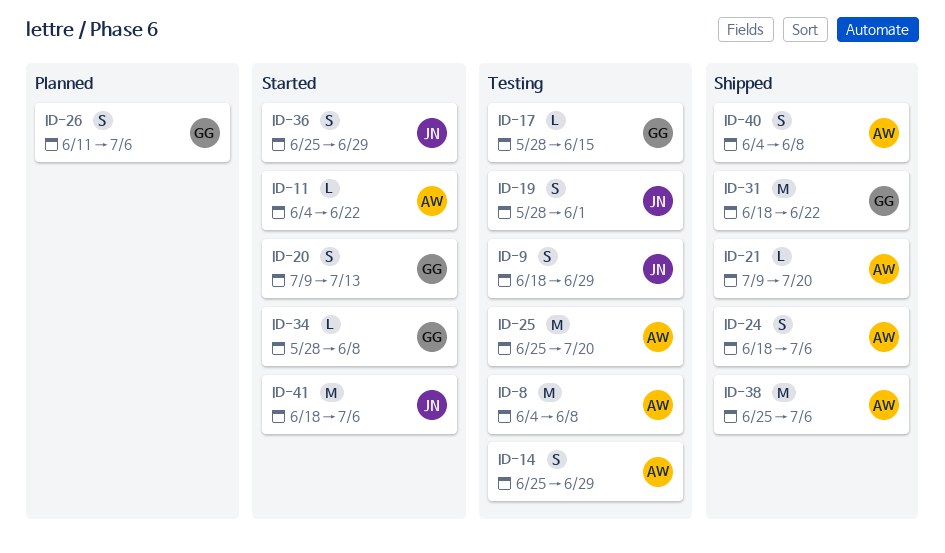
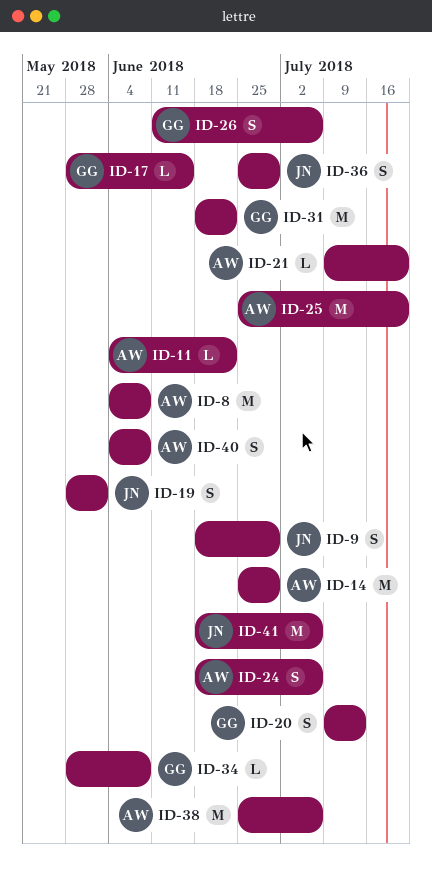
ID-14, estimate: S -> M

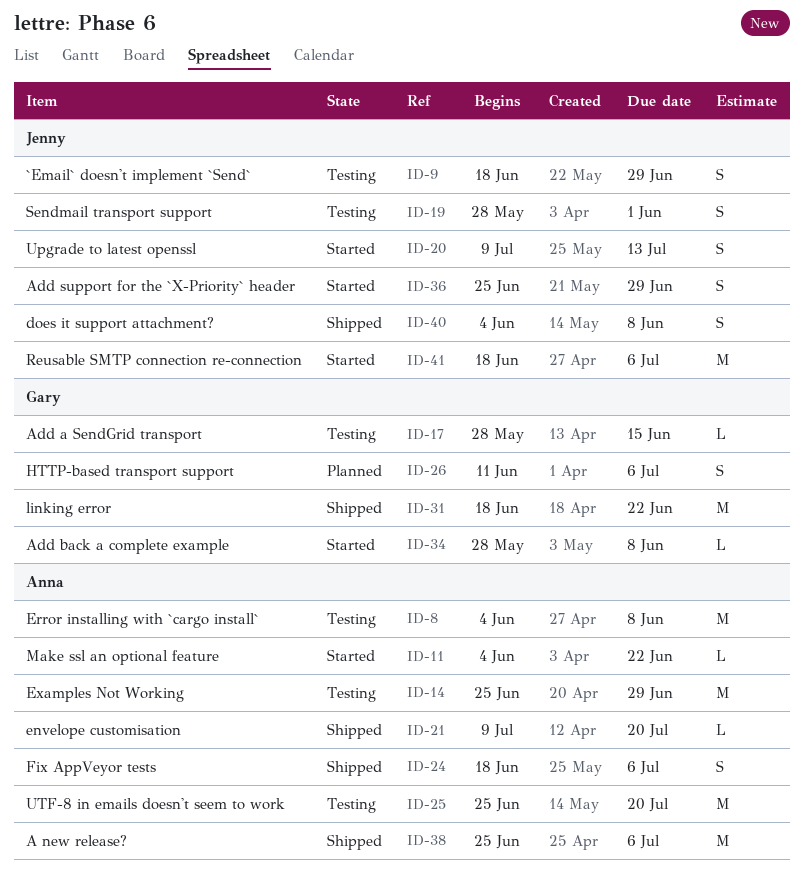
ID-20, owner: Gary -> Jenny
ID-40, owner: Anna -> Jenny

